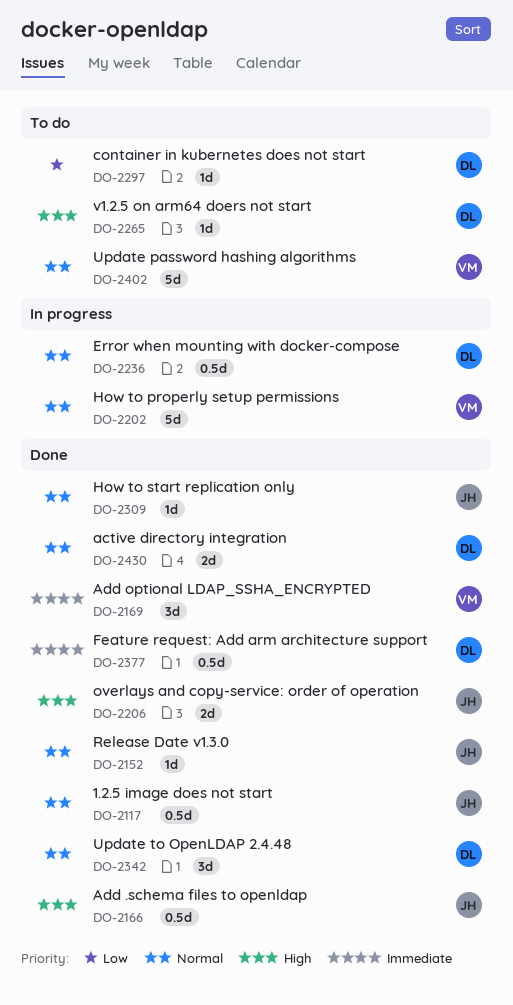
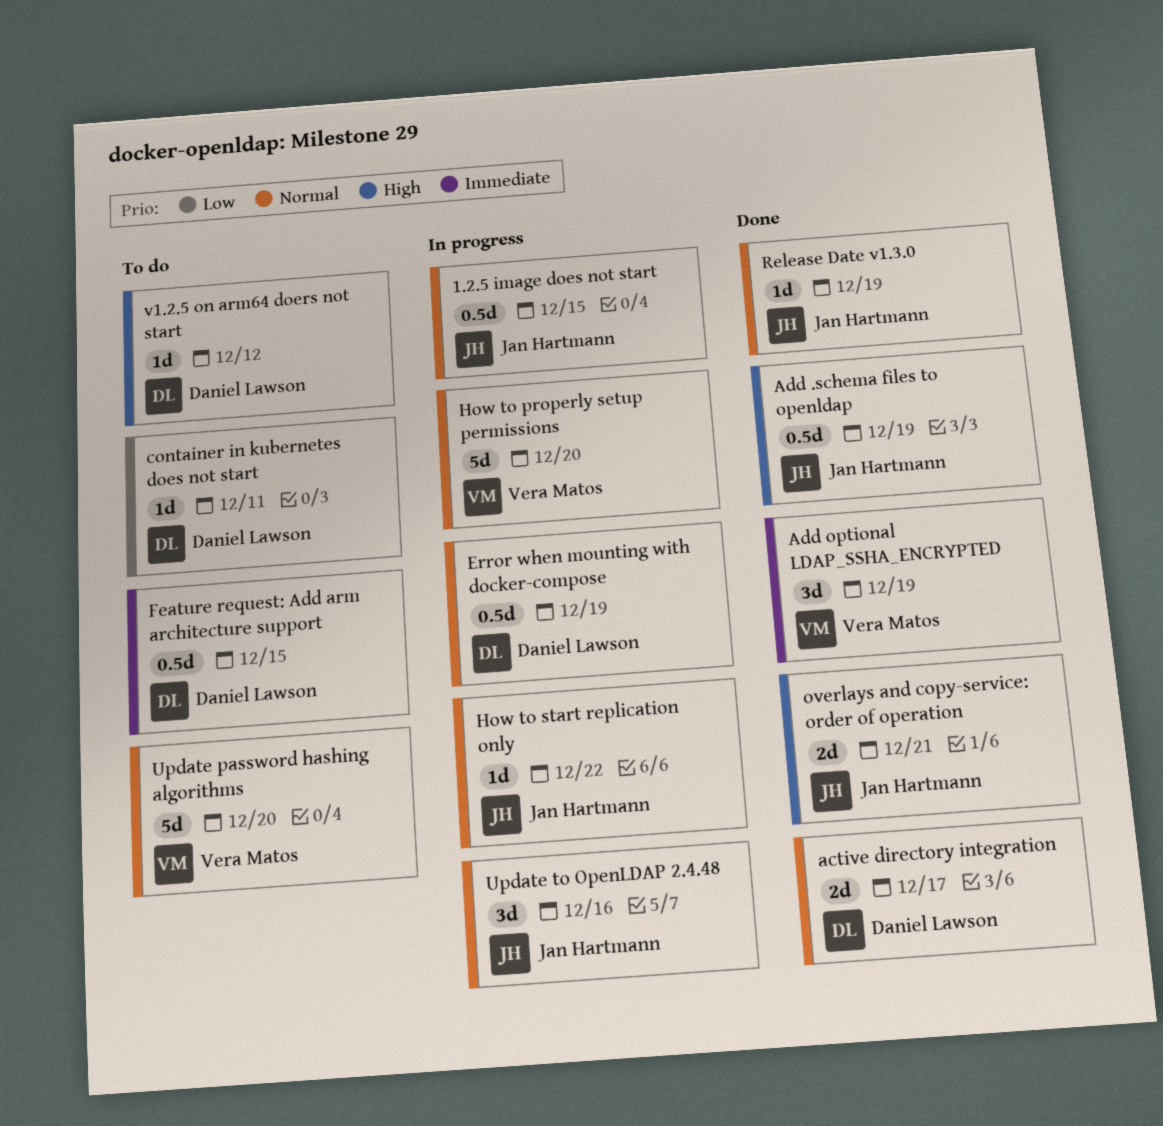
1.2.5 image does not start, status: Done -> In progress
Feature request: Add arm architecture support, status: Done -> To do
How to start replication only, status: Done -> In progress
Update to OpenLDAP 2.4.48, status: Done -> In progress
Update to OpenLDAP 2.4.48, owner: Daniel Lawson -> Jan Hartmann

